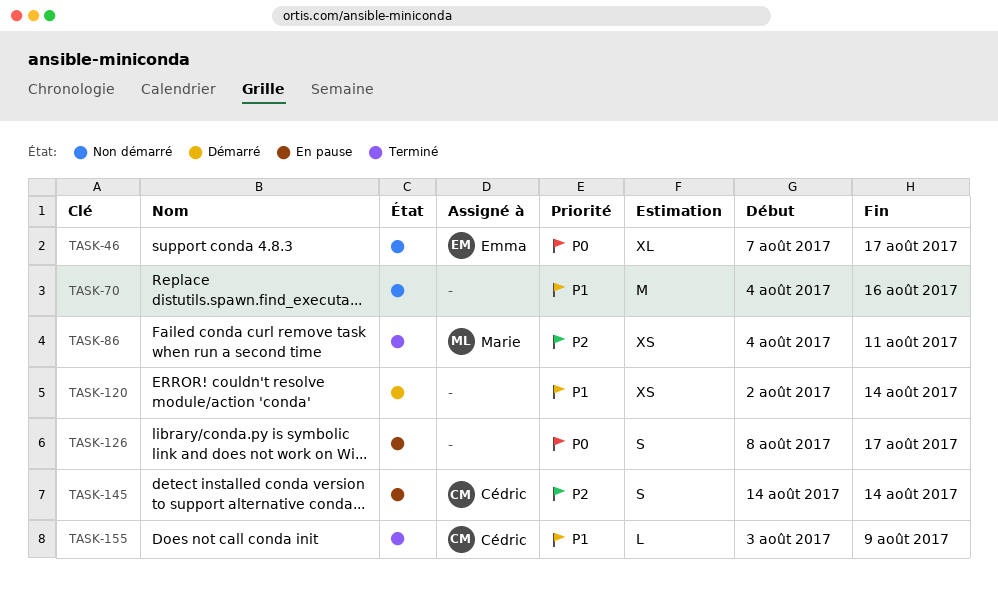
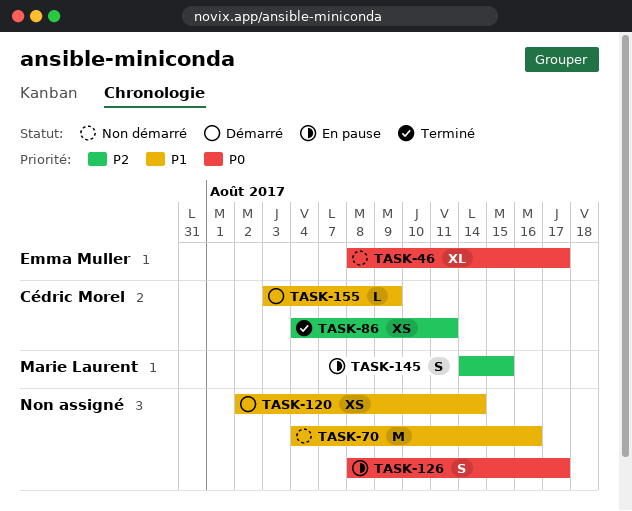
TASK-46, start: Aug 7 -> Aug 8
TASK-86, owner: Marie Laurent -> Cédric Morel
TASK-145, owner: Cédric Morel -> Marie Laurent
TASK-145, due: Aug 14 -> Aug 15
TASK-155, status: Terminé -> Démarré

